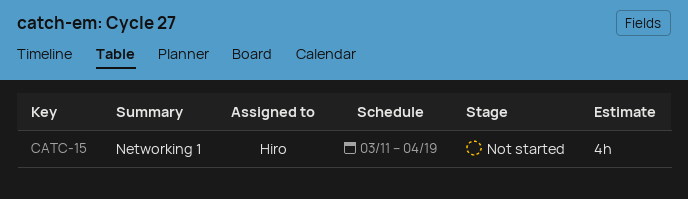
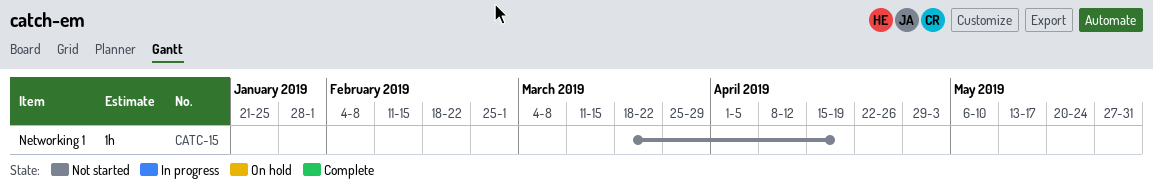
CATC-15, estimate: 4h -> 1h
CATC-15, start: Mar 11 -> Mar 18

